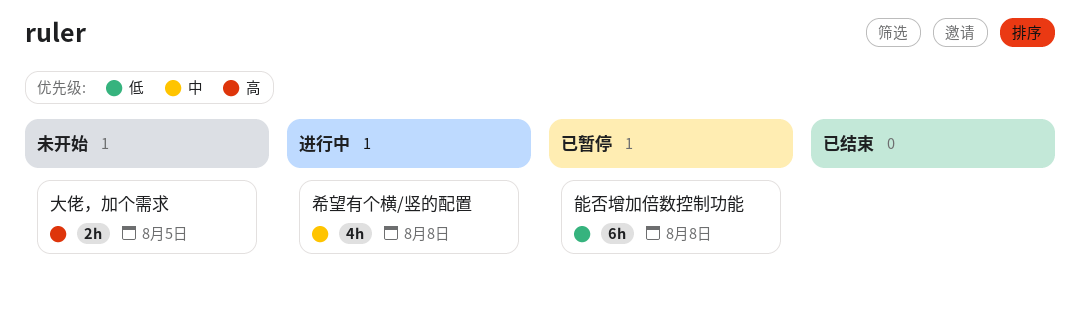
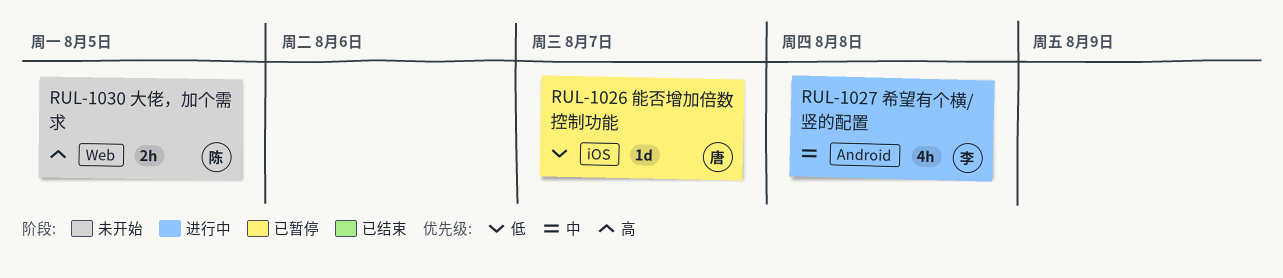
能否增加倍数控制功能, estimate: 6h -> 1d
能否增加倍数控制功能, due: Aug 8 -> Aug 7

